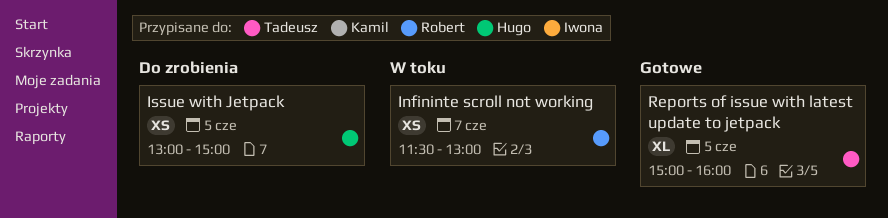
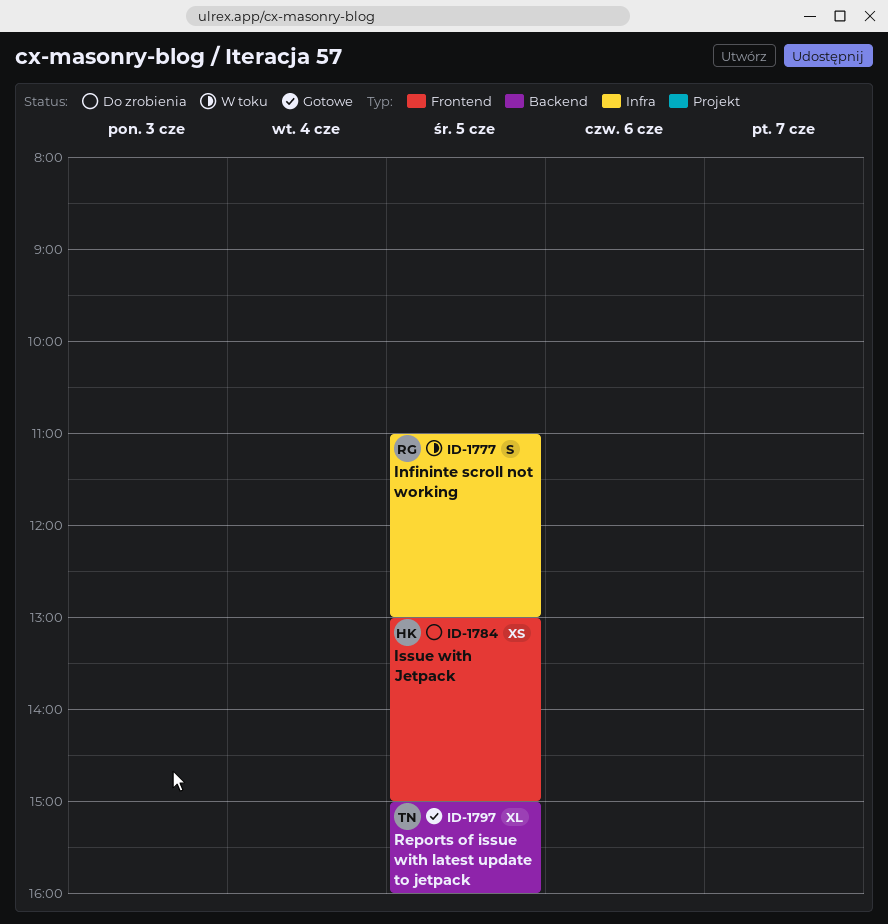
Infininte scroll not working, estimate: XS -> S
Infininte scroll not working, day: Jun 7 -> Jun 5
Infininte scroll not working, begins: 11:30 -> 11:00

